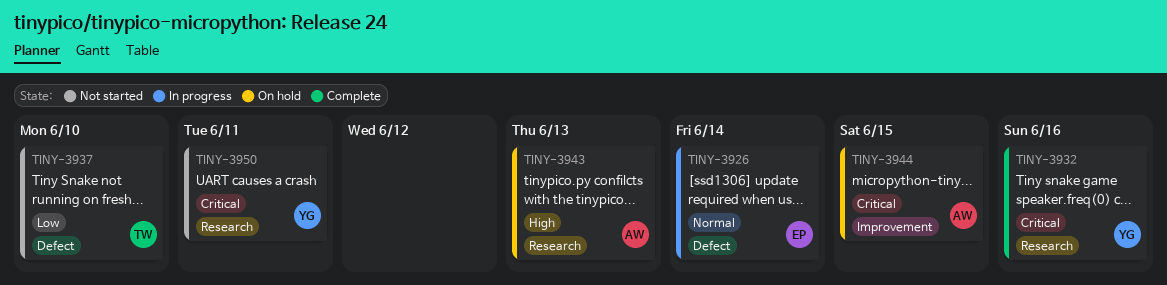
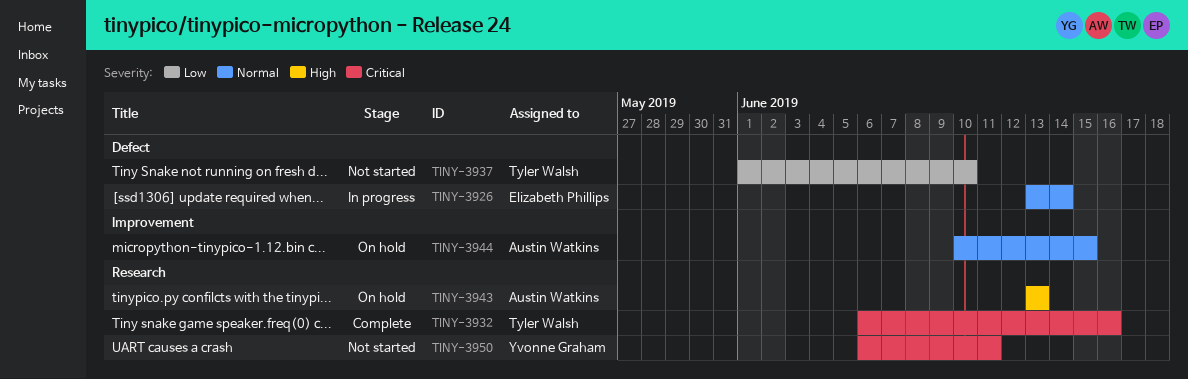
TINY-3932, owner: Yvonne Graham -> Tyler Walsh
TINY-3944, priority: Critical -> Normal

